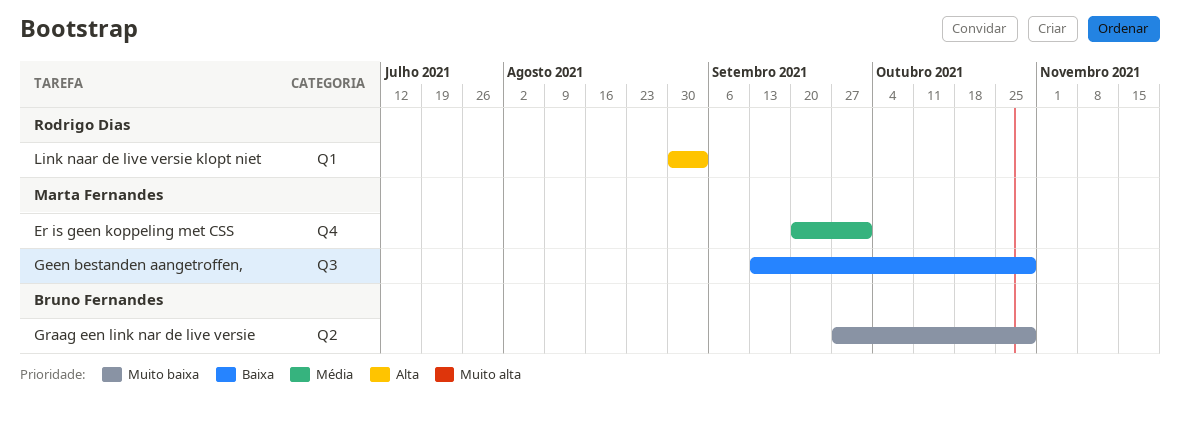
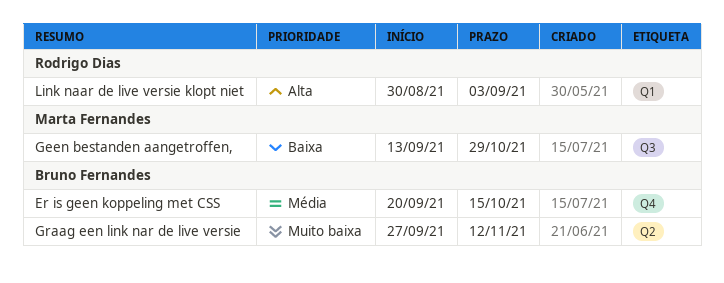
Er is geen koppeling met CSS, owner: Marta Fernandes -> Bruno Fernandes
Er is geen koppeling met CSS, due: Oct 1 -> Oct 15
Graag een link nar de live versie, due: Oct 29 -> Nov 12

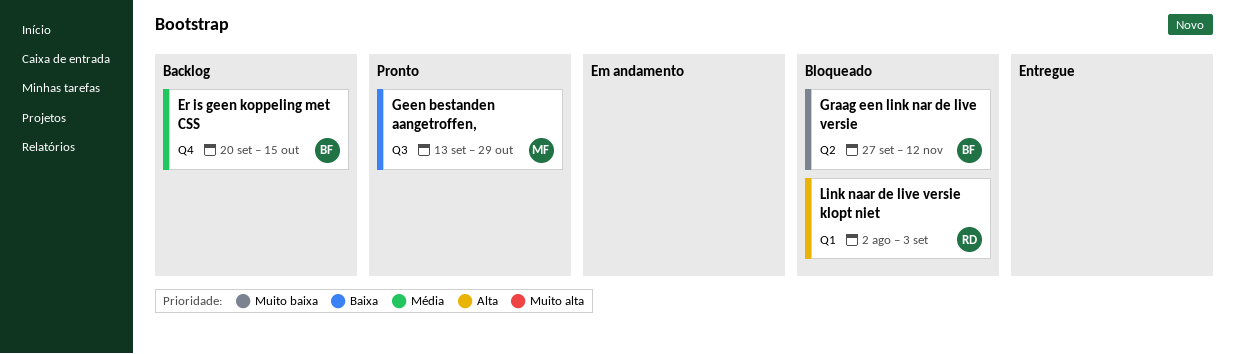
Link naar de live versie klopt niet, start: Aug 30 -> Aug 2

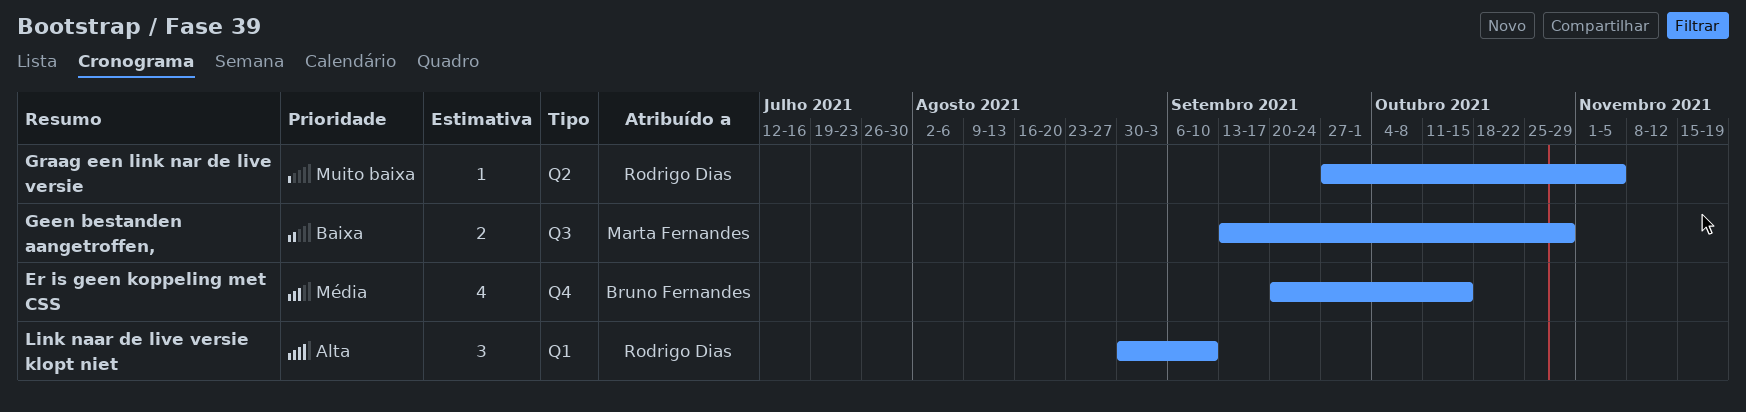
Graag een link nar de live versie, owner: Bruno Fernandes -> Rodrigo Dias
Graag een link nar de live versie, due: Nov 12 -> Nov 5
Link naar de live versie klopt niet, start: Aug 2 -> Aug 30
Link naar de live versie klopt niet, due: Sep 3 -> Sep 10

